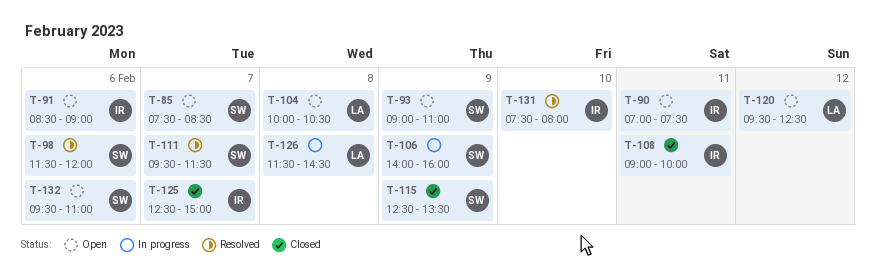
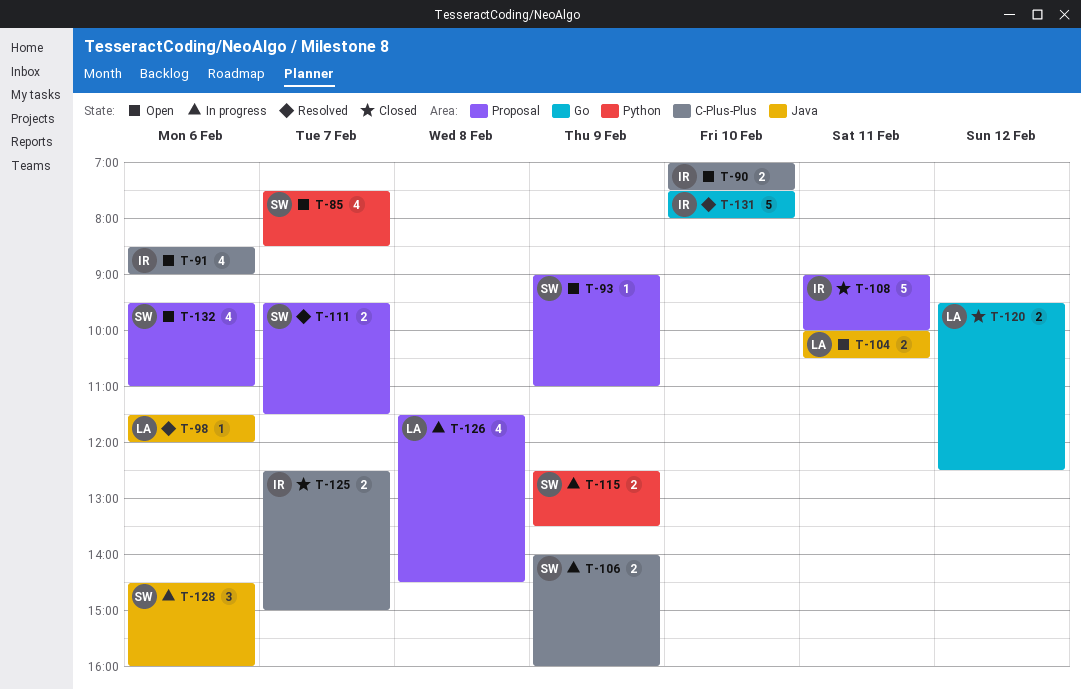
T-90, day: Feb 11 -> Feb 10
T-98, owner: SW -> LA
T-104, day: Feb 8 -> Feb 11
T-115, status: Closed -> In progress
T-120, status: Open -> Closed
T-128: none -> present

